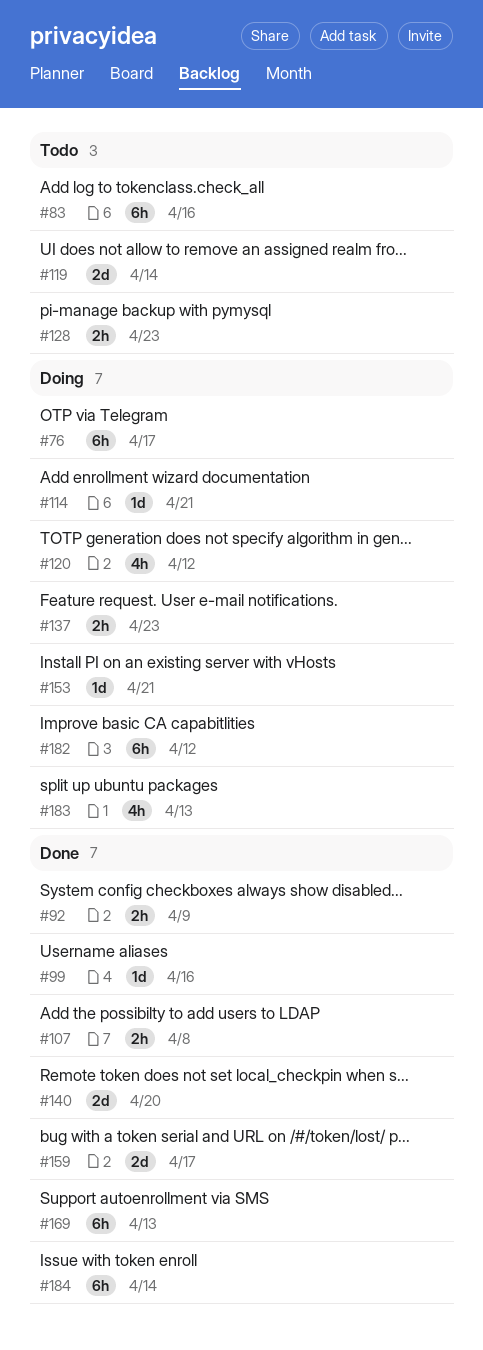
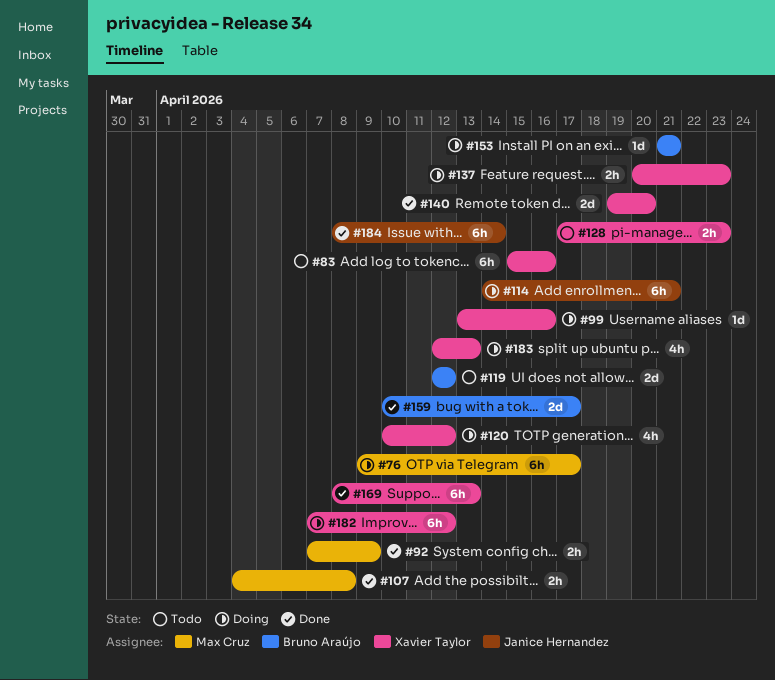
#99, status: Done -> Doing
#114, estimate: 1d -> 6h
#119, due: Apr 14 -> Apr 12

